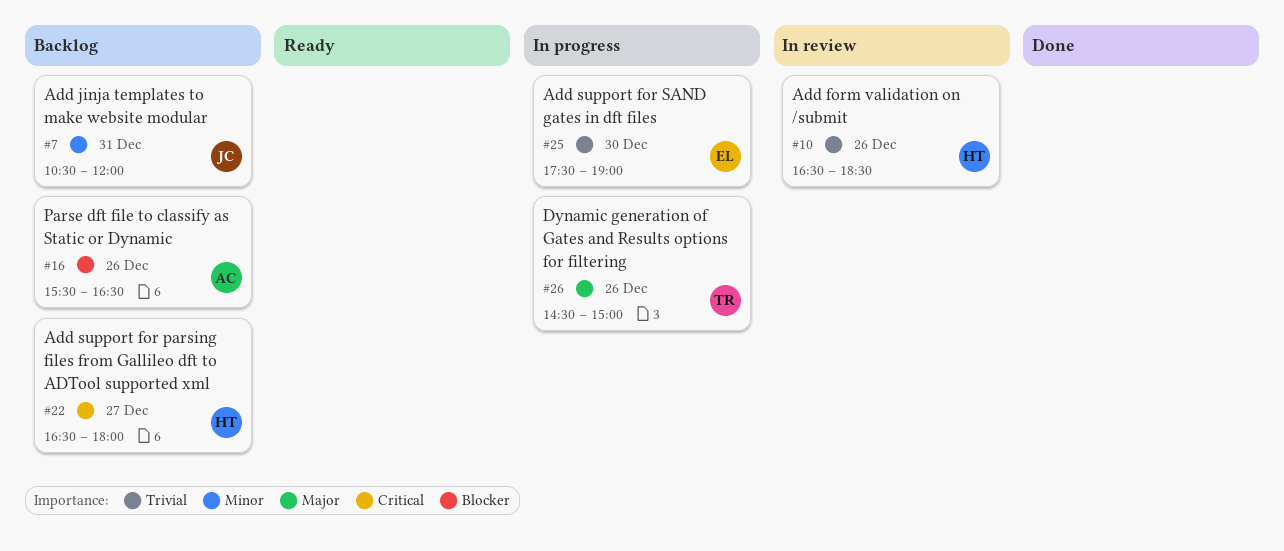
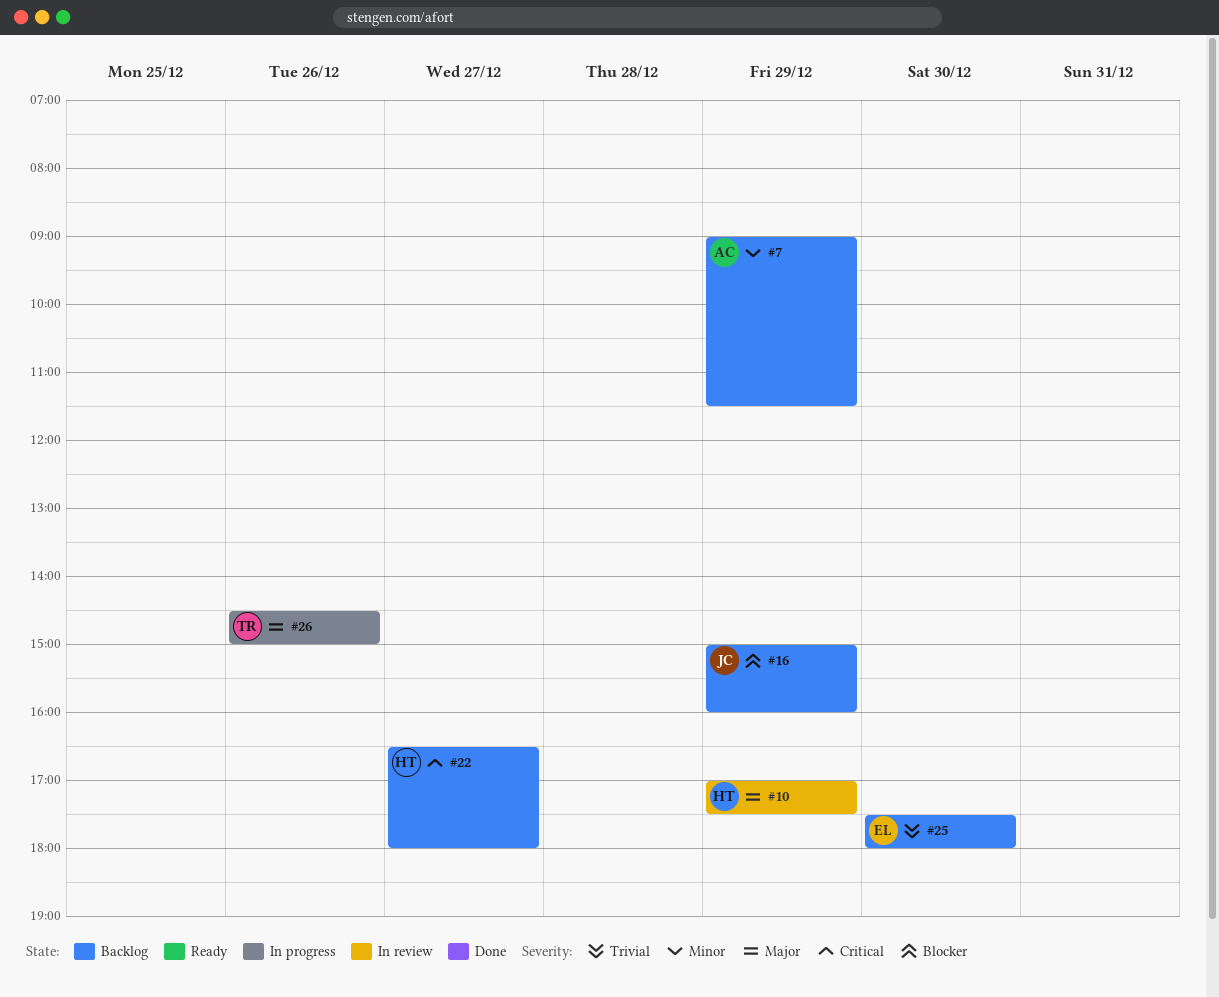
#7, owner: JC -> AC
#7, day: Dec 31 -> Dec 29
#7, begins: 10:30 -> 09:00
#7, ends: 12:00 -> 11:30
#10, priority: Trivial -> Major
#10, day: Dec 26 -> Dec 29
#10, begins: 16:30 -> 17:00
#10, ends: 18:30 -> 17:30
#16, owner: AC -> JC
#16, day: Dec 26 -> Dec 29
#16, begins: 15:30 -> 15:00
#16, ends: 16:30 -> 16:00
#25, status: In progress -> Backlog
#25, ends: 19:00 -> 18:00

